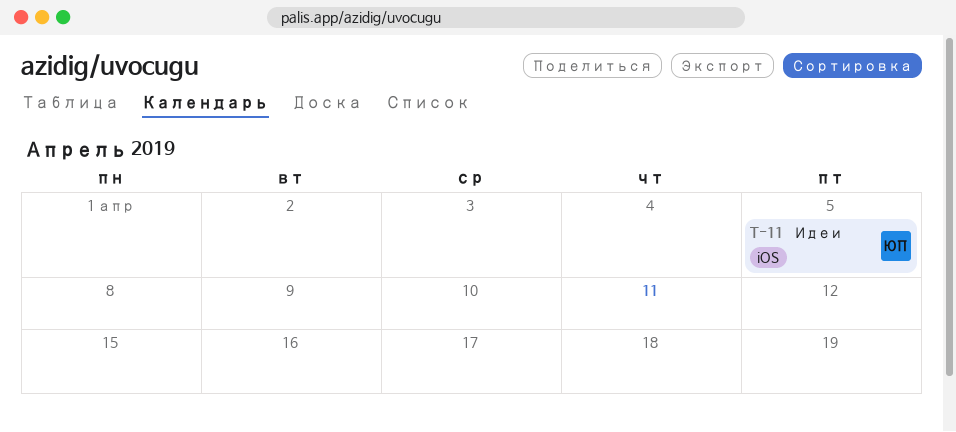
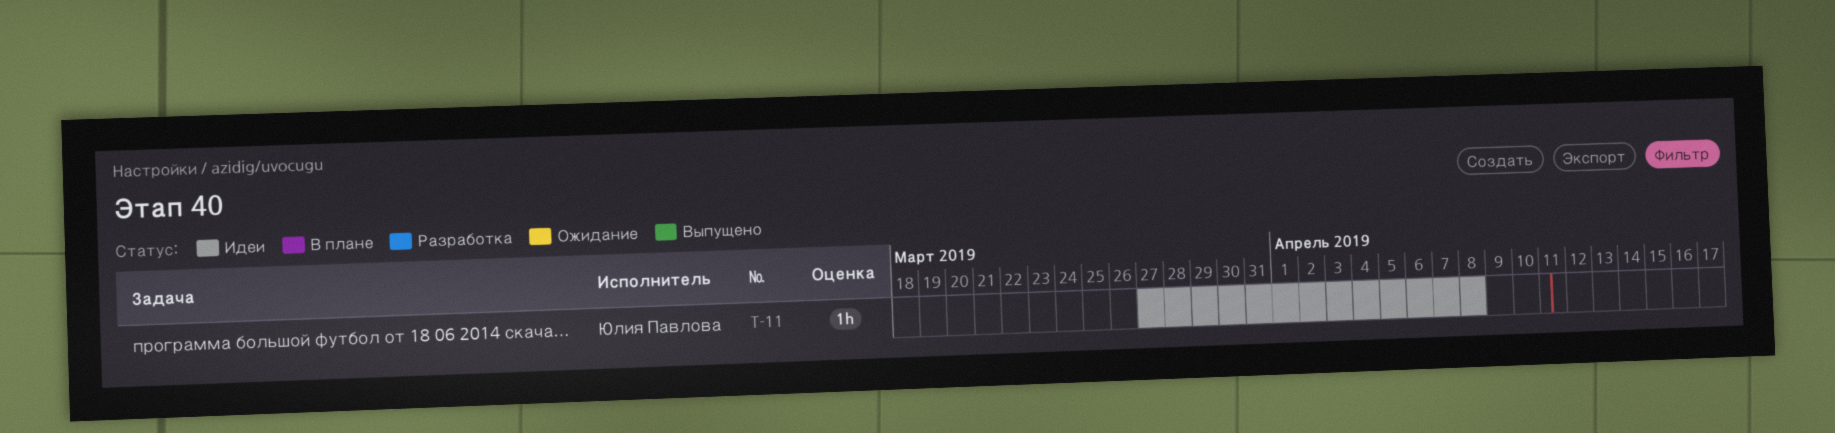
T-11, due: Apr 5 -> Apr 8

